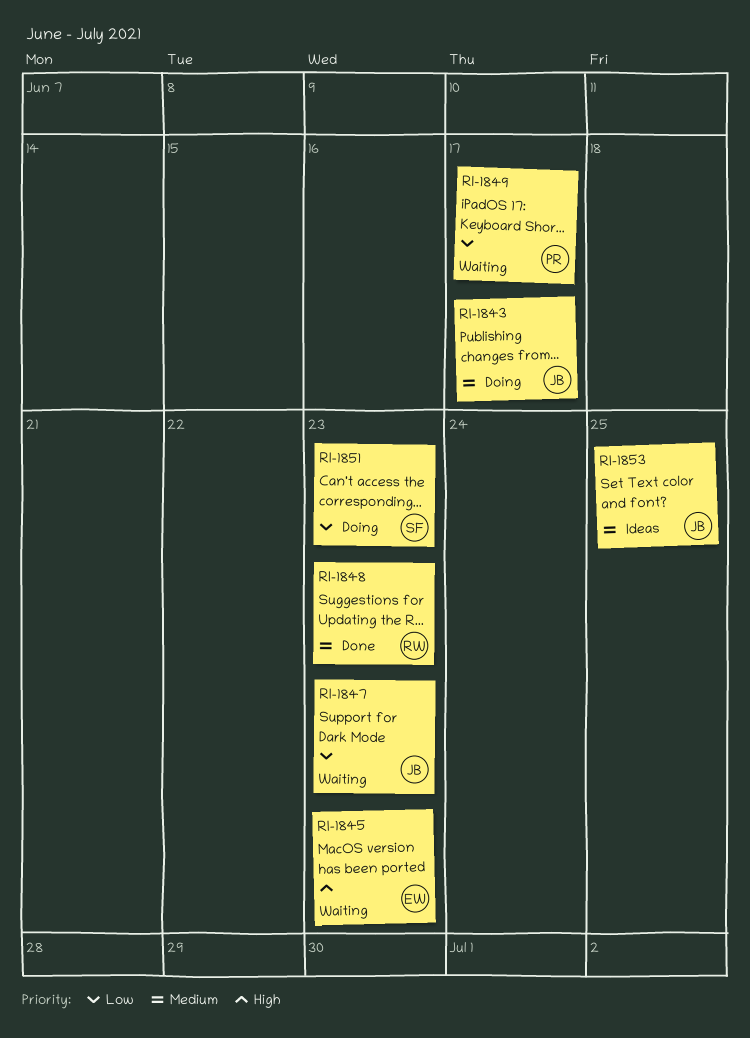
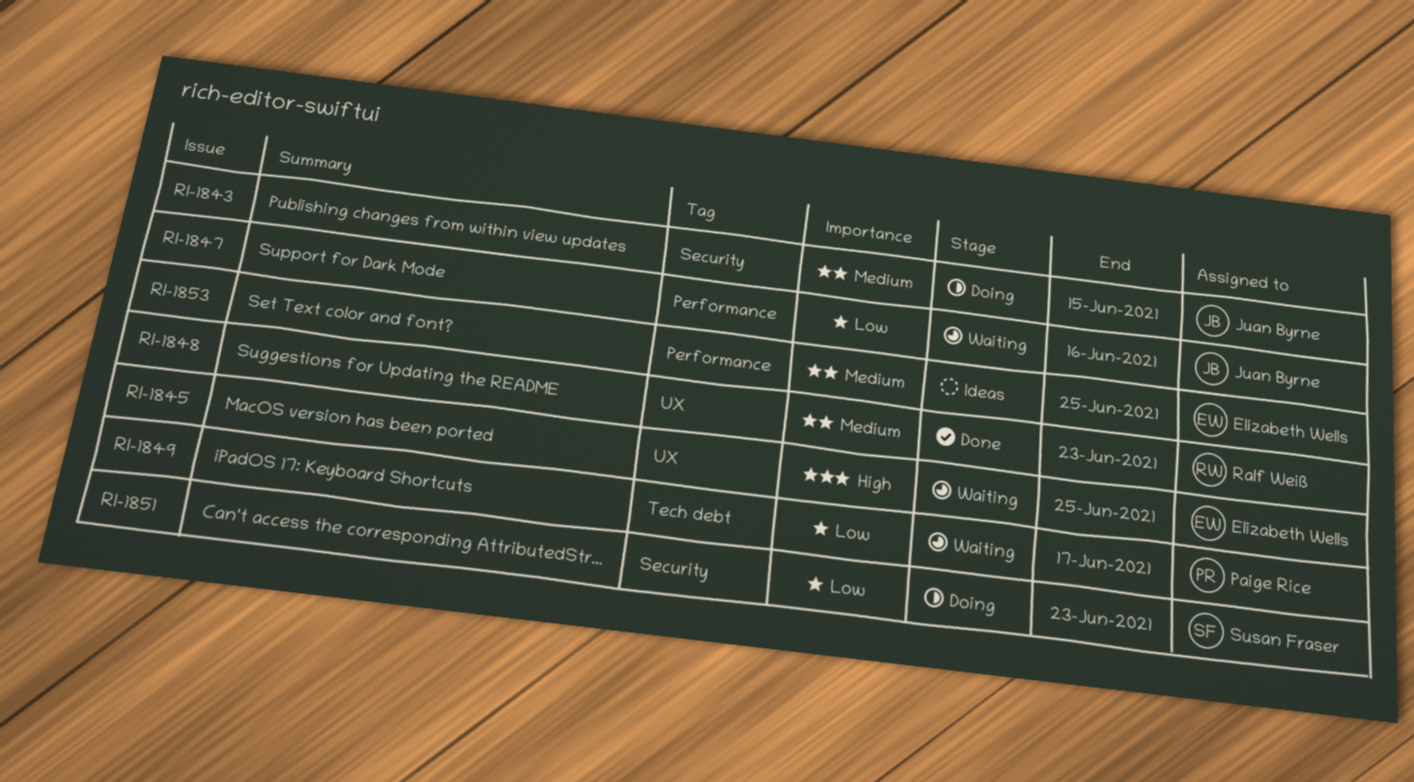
RI-1843, due: Jun 17 -> Jun 15
RI-1845, due: Jun 23 -> Jun 25
RI-1847, due: Jun 23 -> Jun 16
RI-1853, owner: Juan Byrne -> Elizabeth Wells

